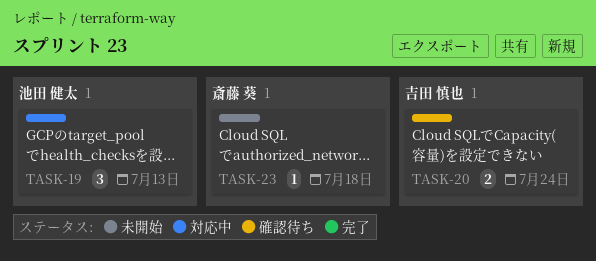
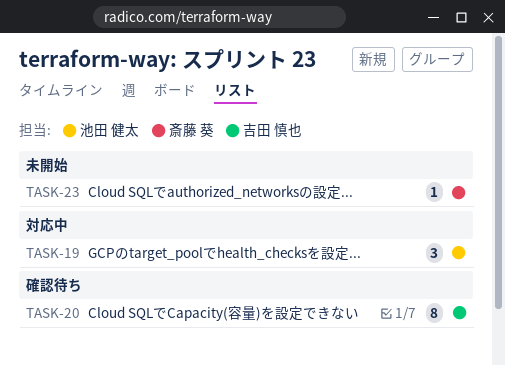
TASK-20, estimate: 2 -> 8

